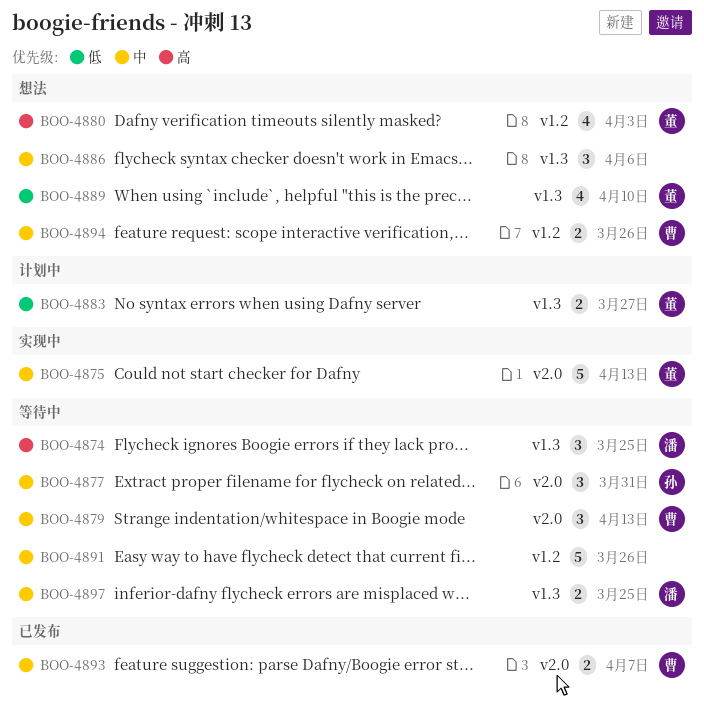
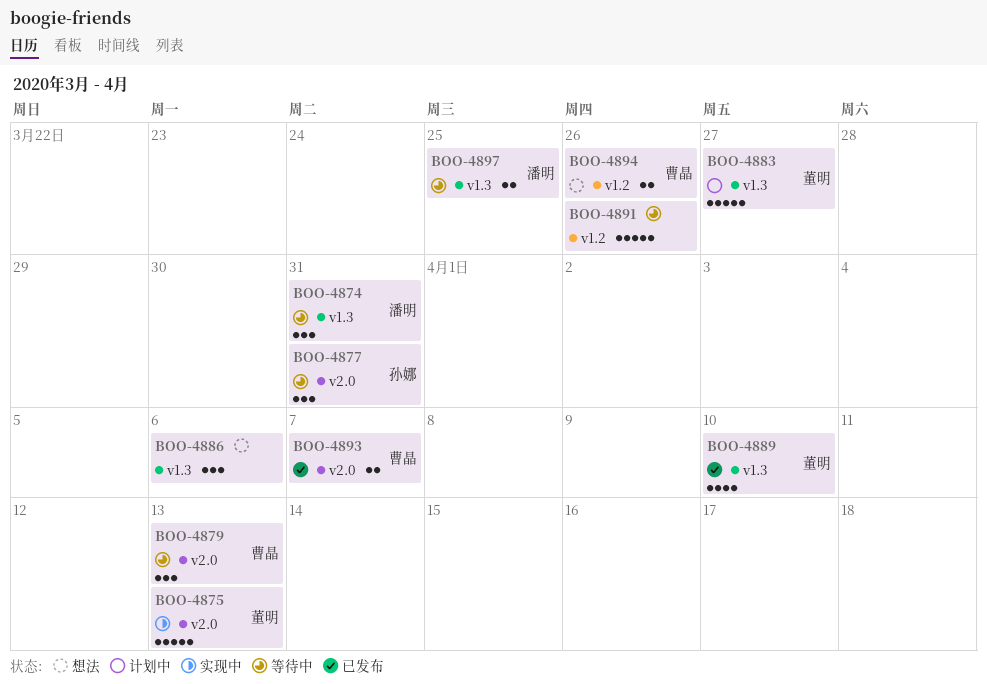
BOO-4874, due: Mar 25 -> Mar 31
BOO-4880: present -> none
BOO-4883, estimate: 2 -> 5
BOO-4889, status: 想法 -> 已发布

